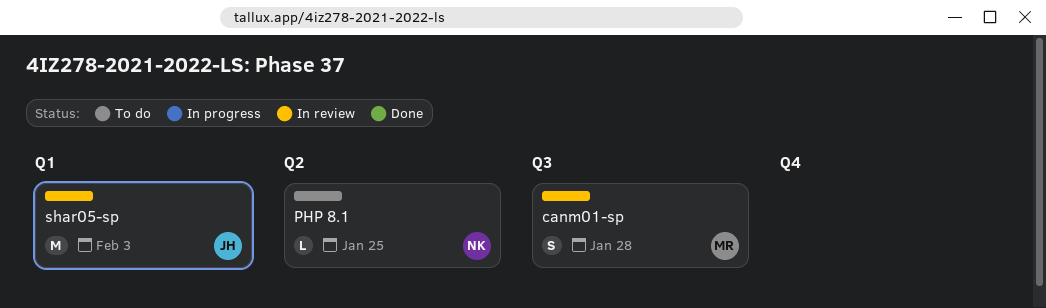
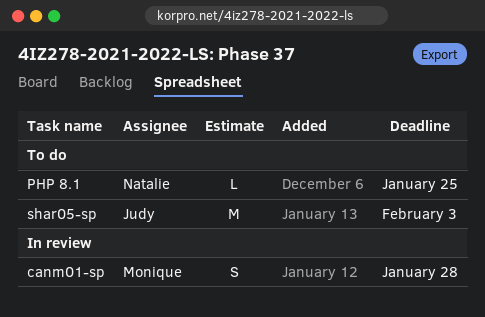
shar05-sp, status: In review -> To do

